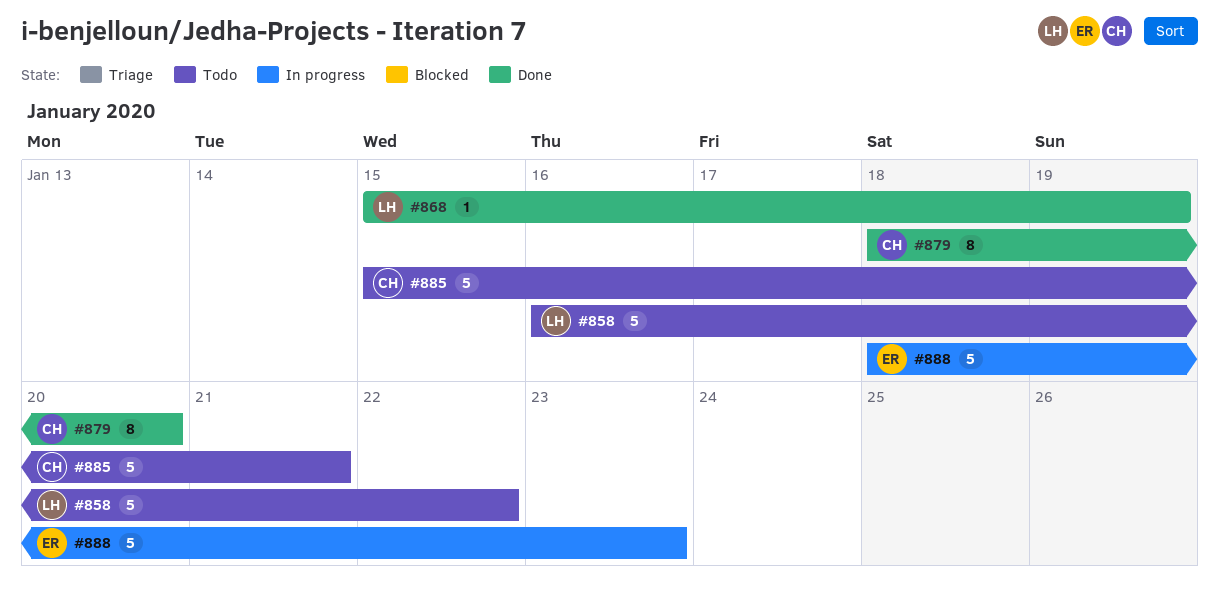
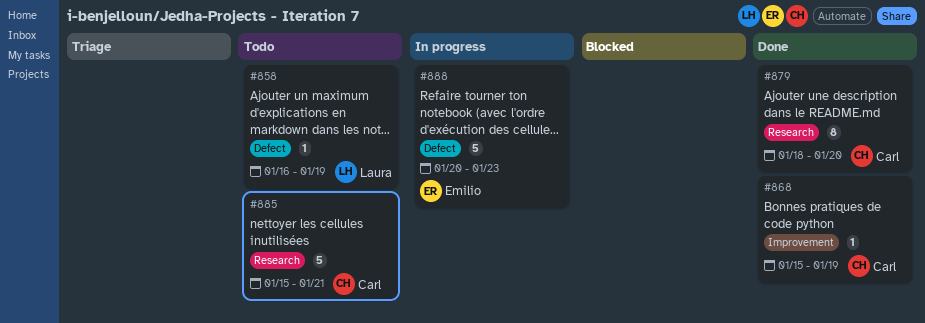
#858, estimate: 5 -> 1
#858, due: Jan 22 -> Jan 19
#868, owner: Laura -> Carl
#888, start: Jan 18 -> Jan 20

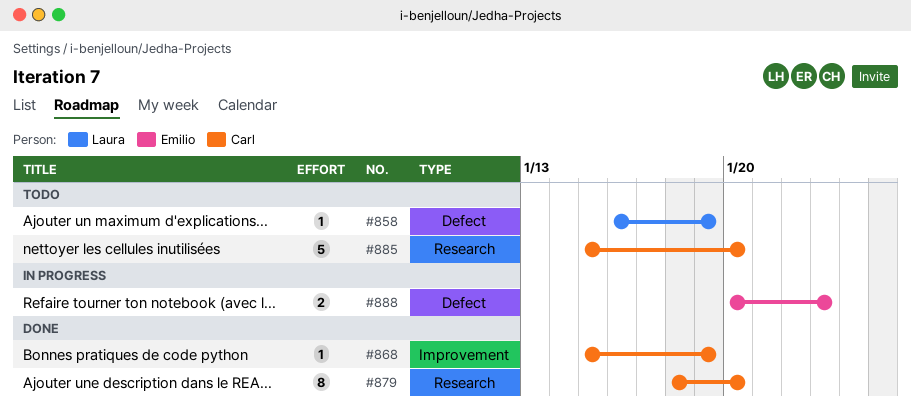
#885, due: Jan 21 -> Jan 20
#888, estimate: 5 -> 2

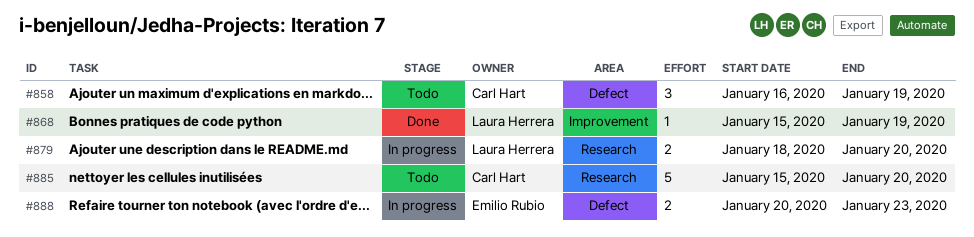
#858, owner: Laura Herrera -> Carl Hart
#858, estimate: 1 -> 3
#868, owner: Carl Hart -> Laura Herrera
#879, status: Done -> In progress
#879, owner: Carl Hart -> Laura Herrera
#879, estimate: 8 -> 2

